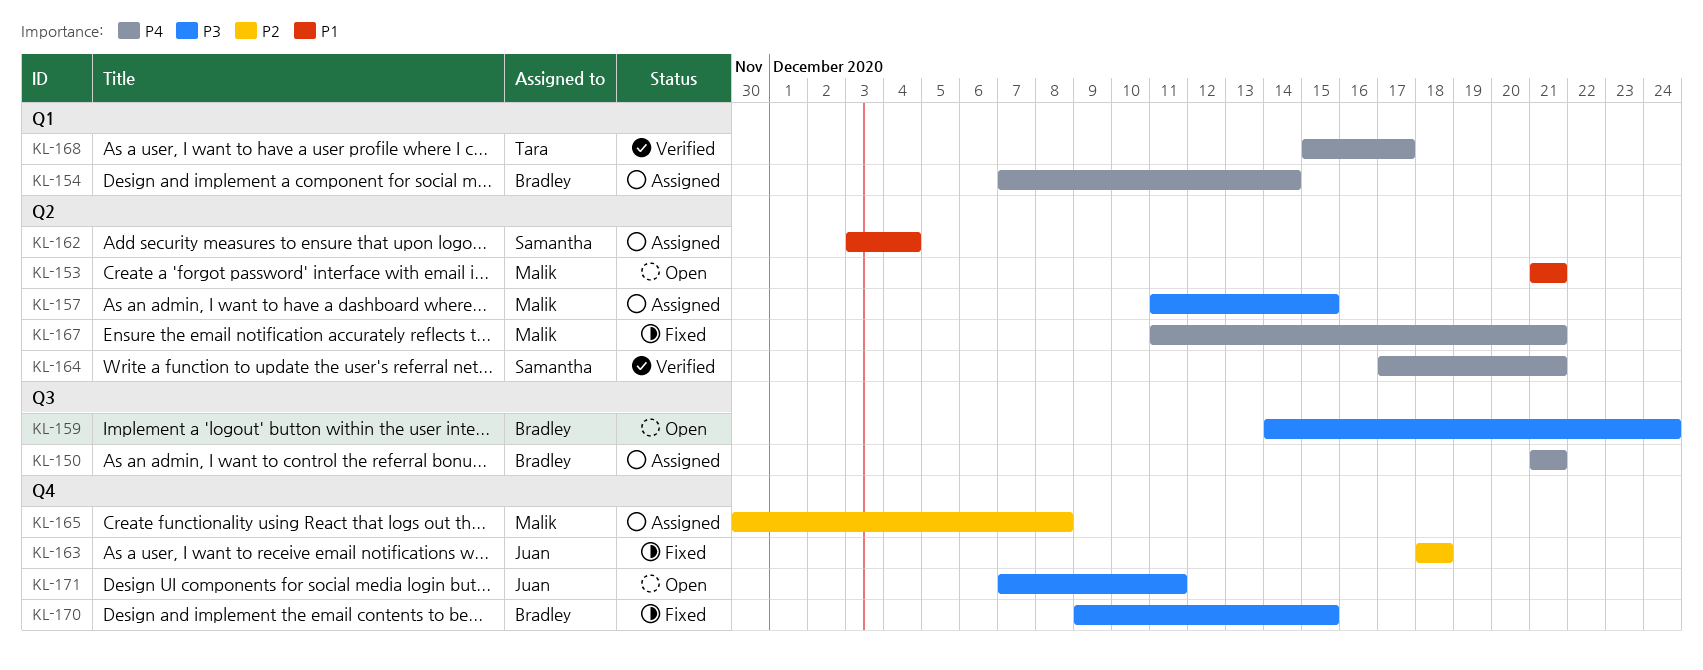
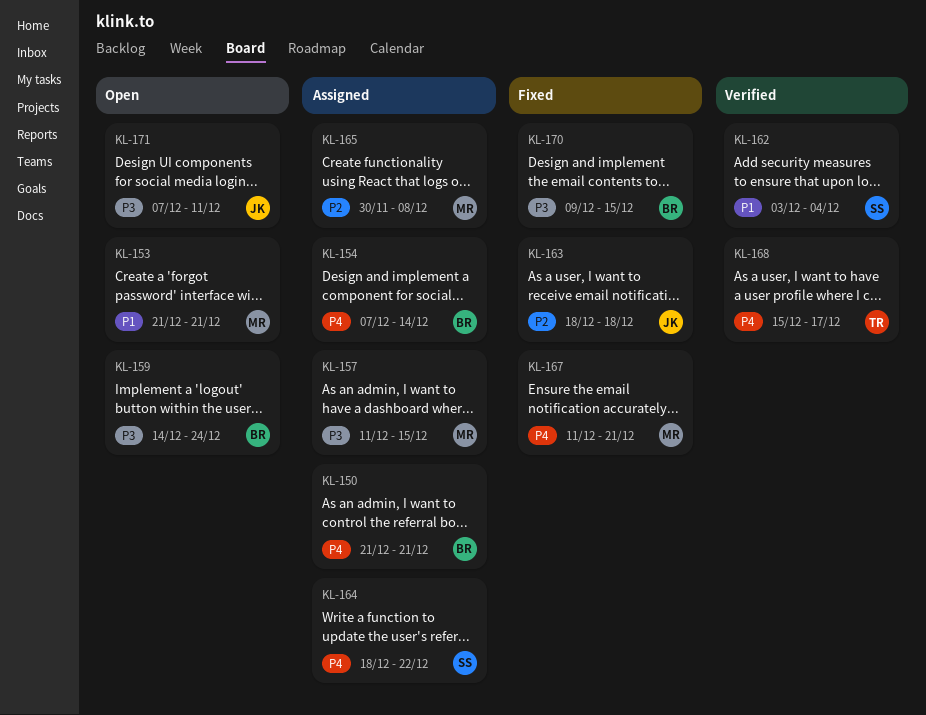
KL-162, status: Assigned -> Verified
KL-164, status: Verified -> Assigned
KL-164, start: Dec 17 -> Dec 18
KL-164, due: Dec 21 -> Dec 22

